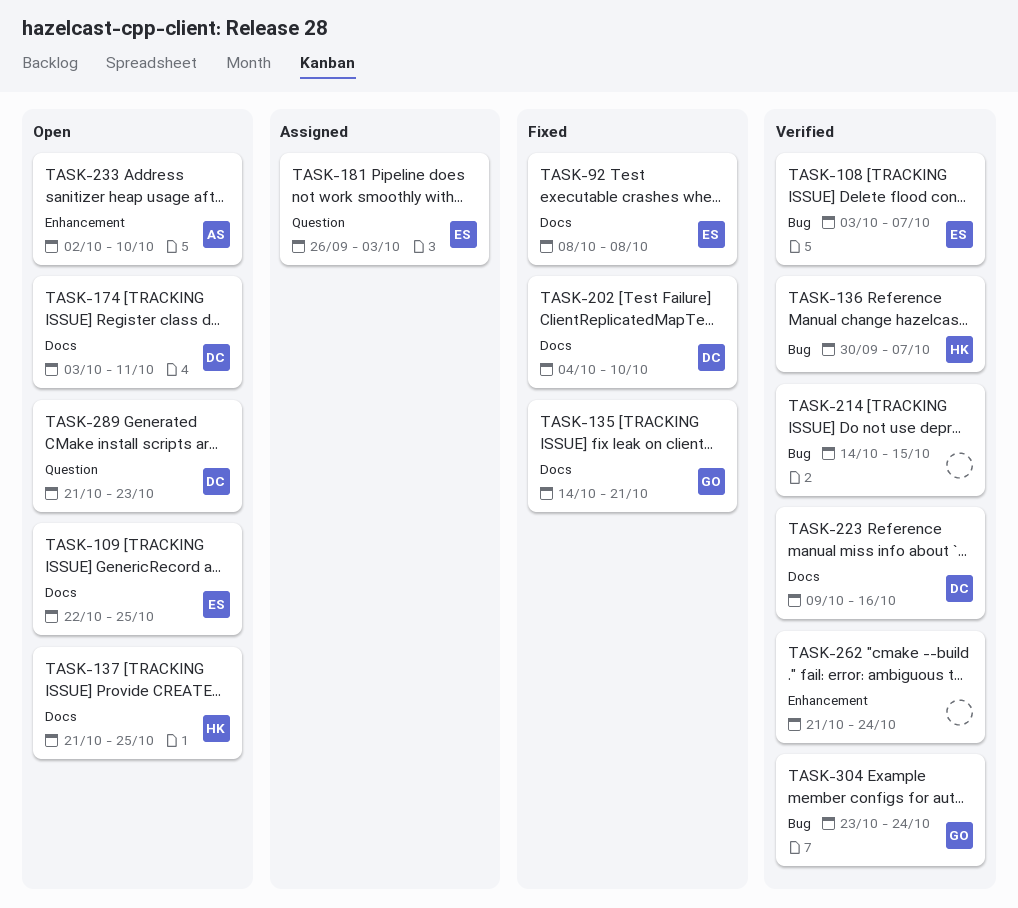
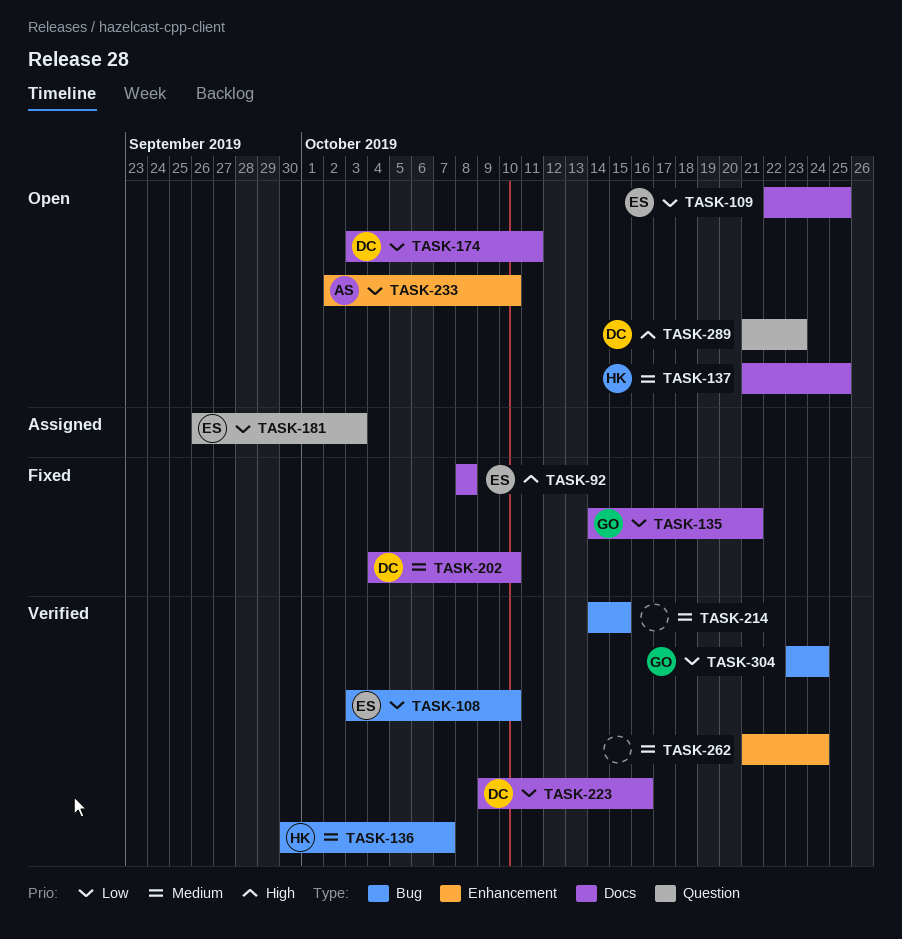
TASK-108, due: Oct 7 -> Oct 10

